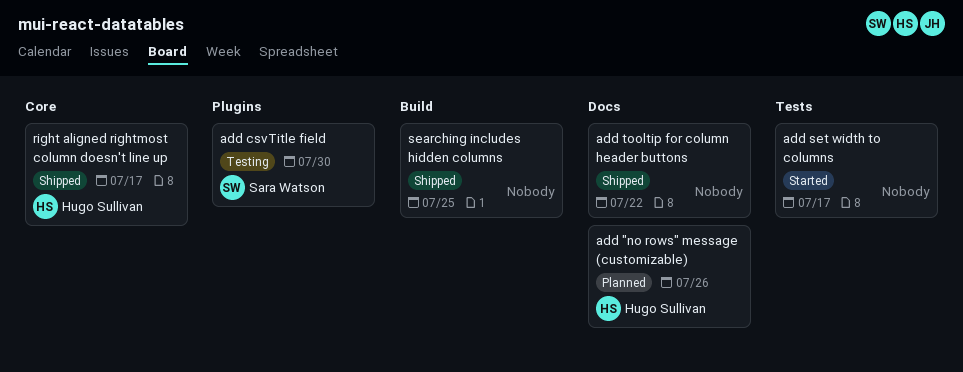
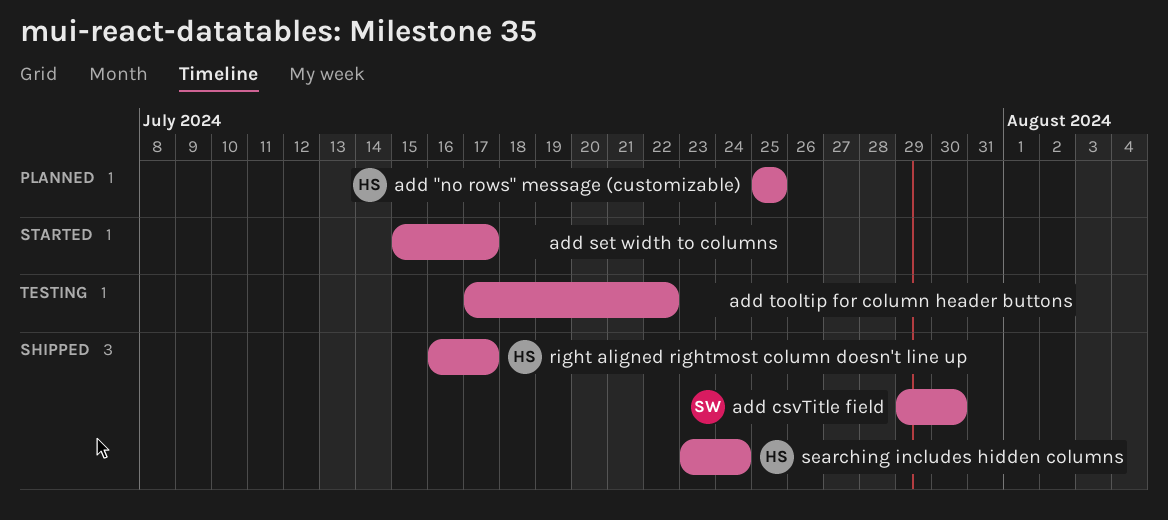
add "no rows" message (customizable), due: Jul 26 -> Jul 25
add csvTitle field, status: Testing -> Shipped
add tooltip for column header buttons, status: Shipped -> Testing
searching includes hidden columns, owner: none -> Hugo Sullivan
searching includes hidden columns, due: Jul 25 -> Jul 24

